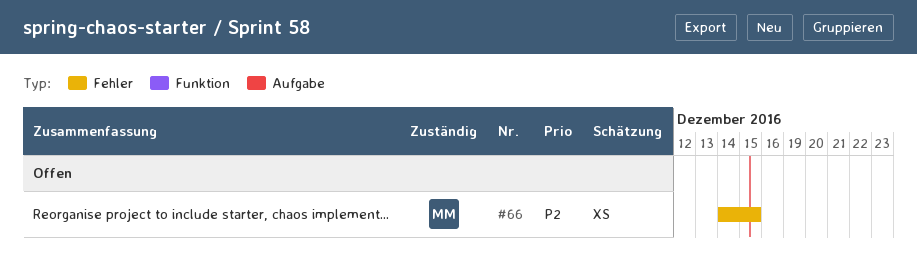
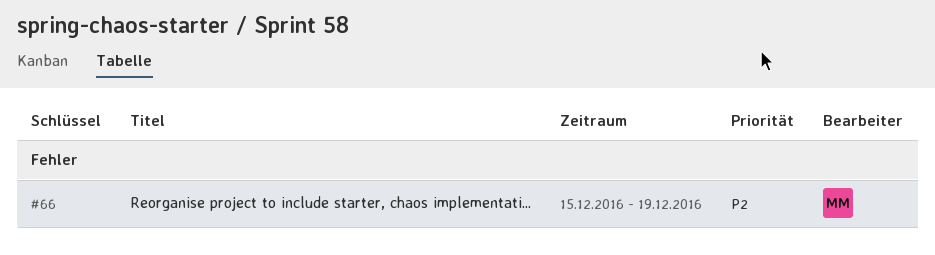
#66, start: Dec 14 -> Dec 15
#66, due: Dec 15 -> Dec 19

